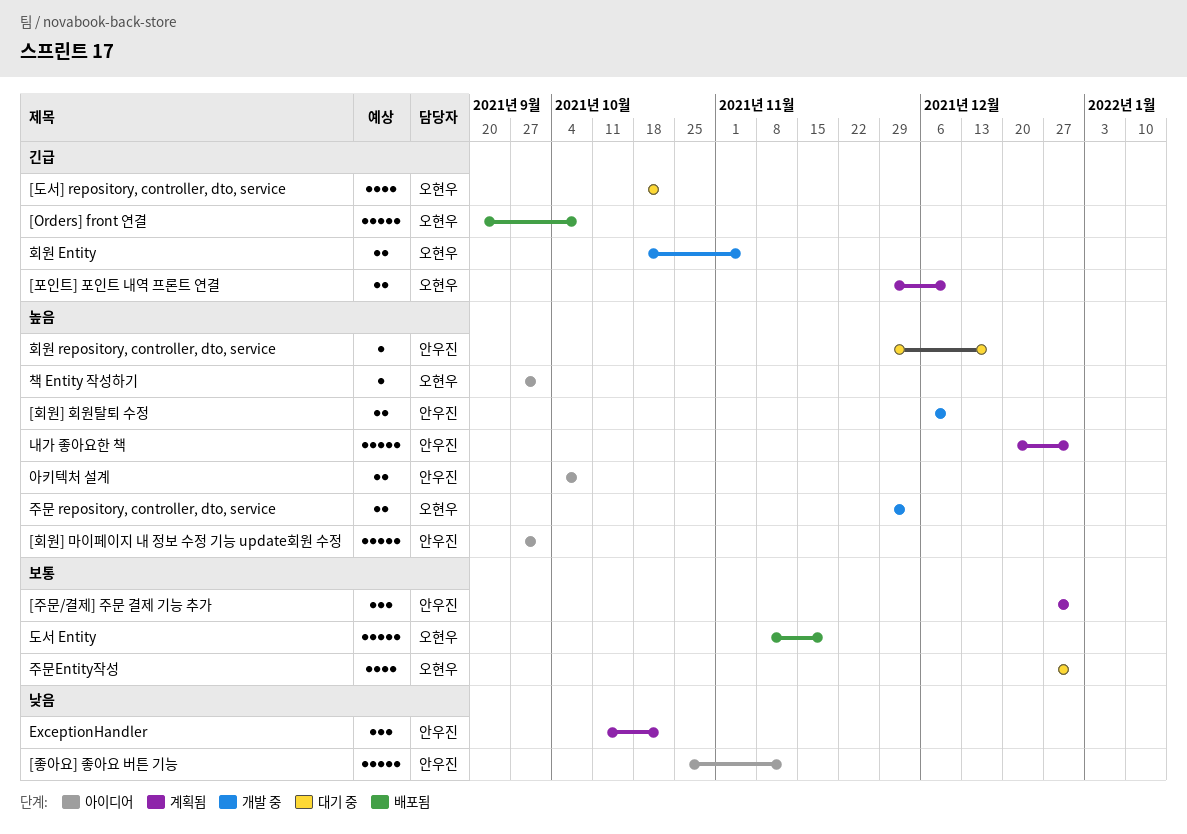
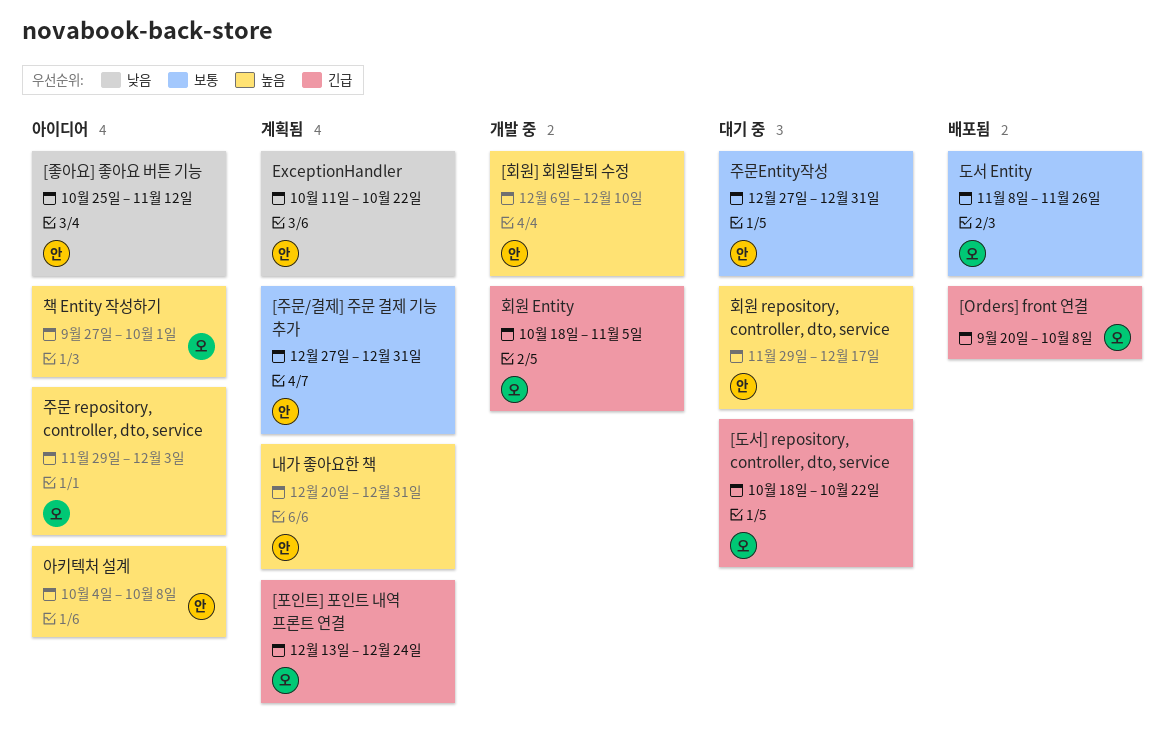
[포인트] 포인트 내역 프론트 연결, start: Nov 29 -> Dec 13
[포인트] 포인트 내역 프론트 연결, due: Dec 10 -> Dec 24
[회원] 마이페이지 내 정보 수정 기능 update회원 수정: present -> none
도서 Entity, due: Nov 19 -> Nov 26
주문 repository, controller, dto, service, status: 개발 중 -> 아이디어
주문Entity작성, owner: 오현우 -> 안우진

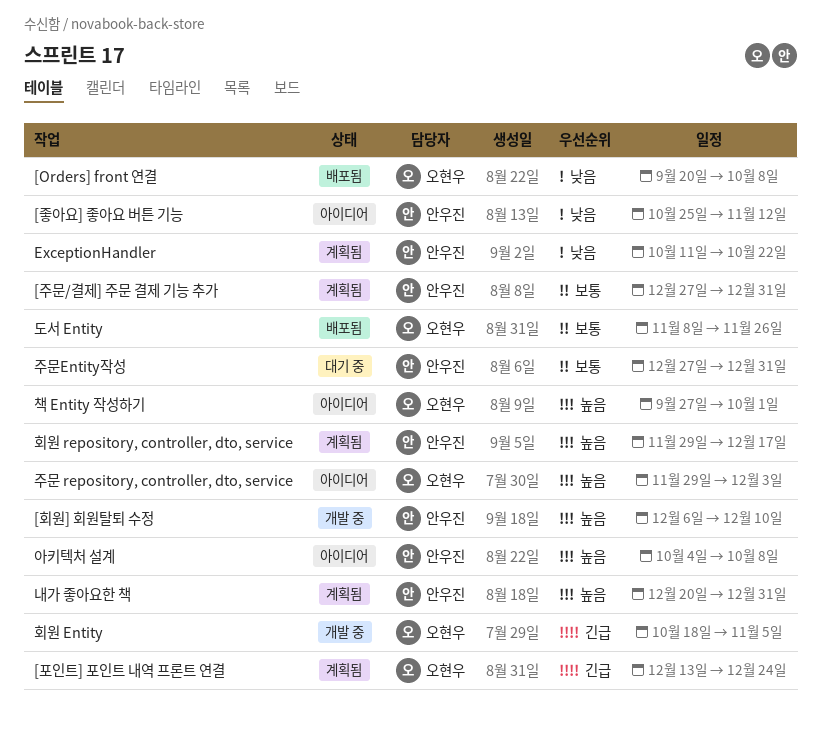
[Orders] front 연결, priority: 긴급 -> 낮음
[도서] repository, controller, dto, service: present -> none
회원 repository, controller, dto, service, status: 대기 중 -> 계획됨

